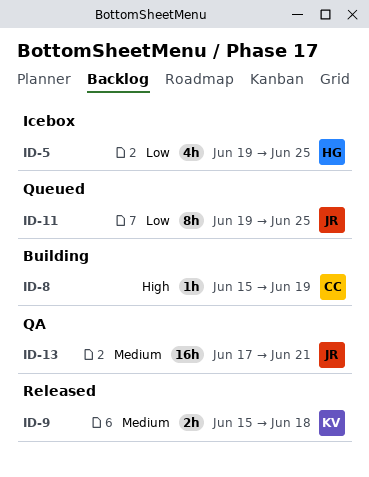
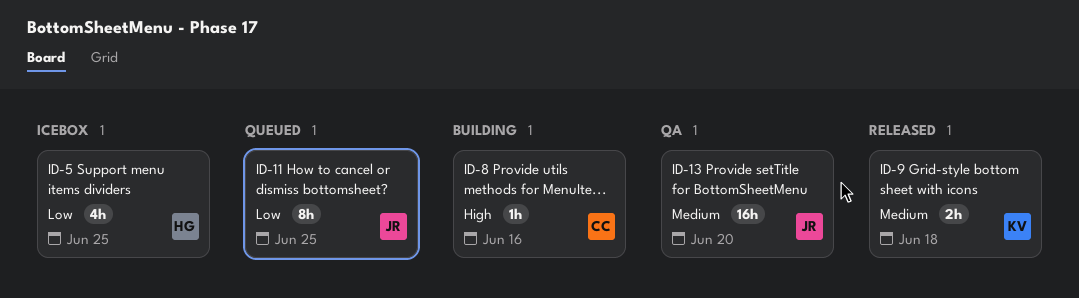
ID-8, due: Jun 19 -> Jun 16
ID-13, due: Jun 21 -> Jun 20

